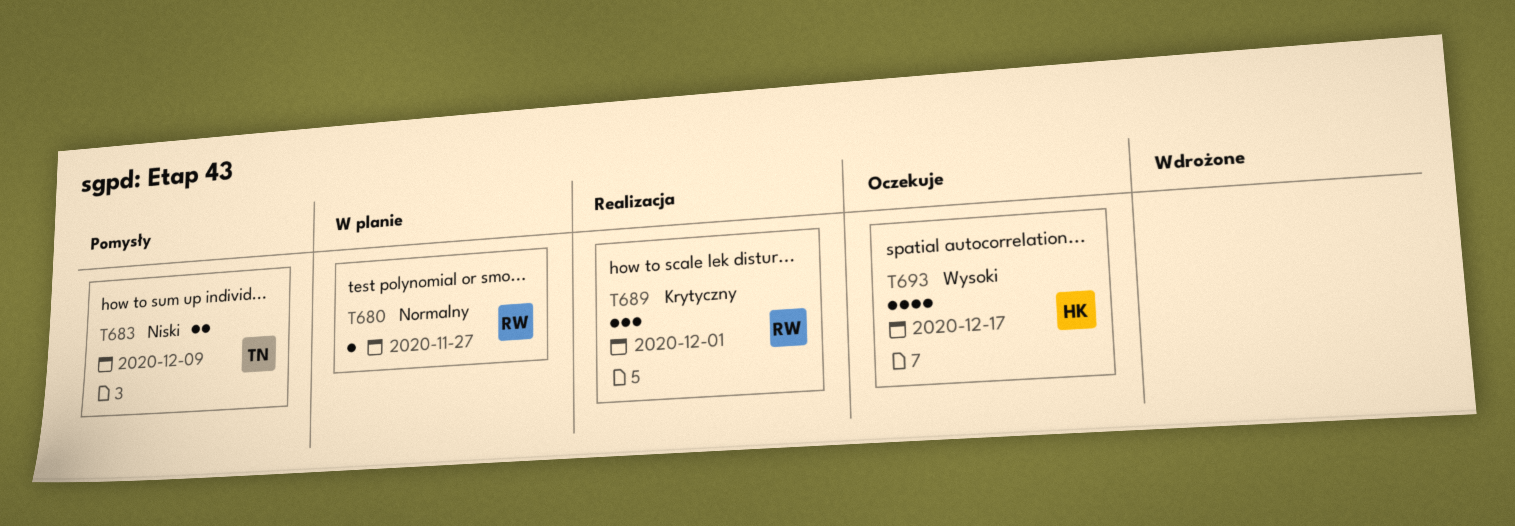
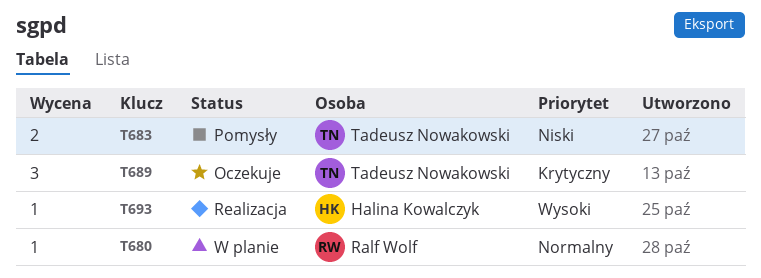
T689, status: Realizacja -> Oczekuje
T689, owner: Ralf Wolf -> Tadeusz Nowakowski
T693, status: Oczekuje -> Realizacja
T693, estimate: 4 -> 1

